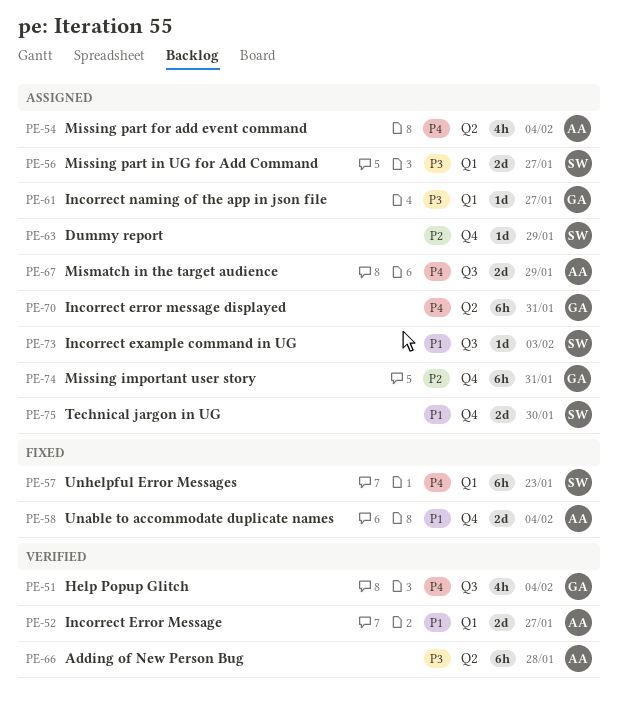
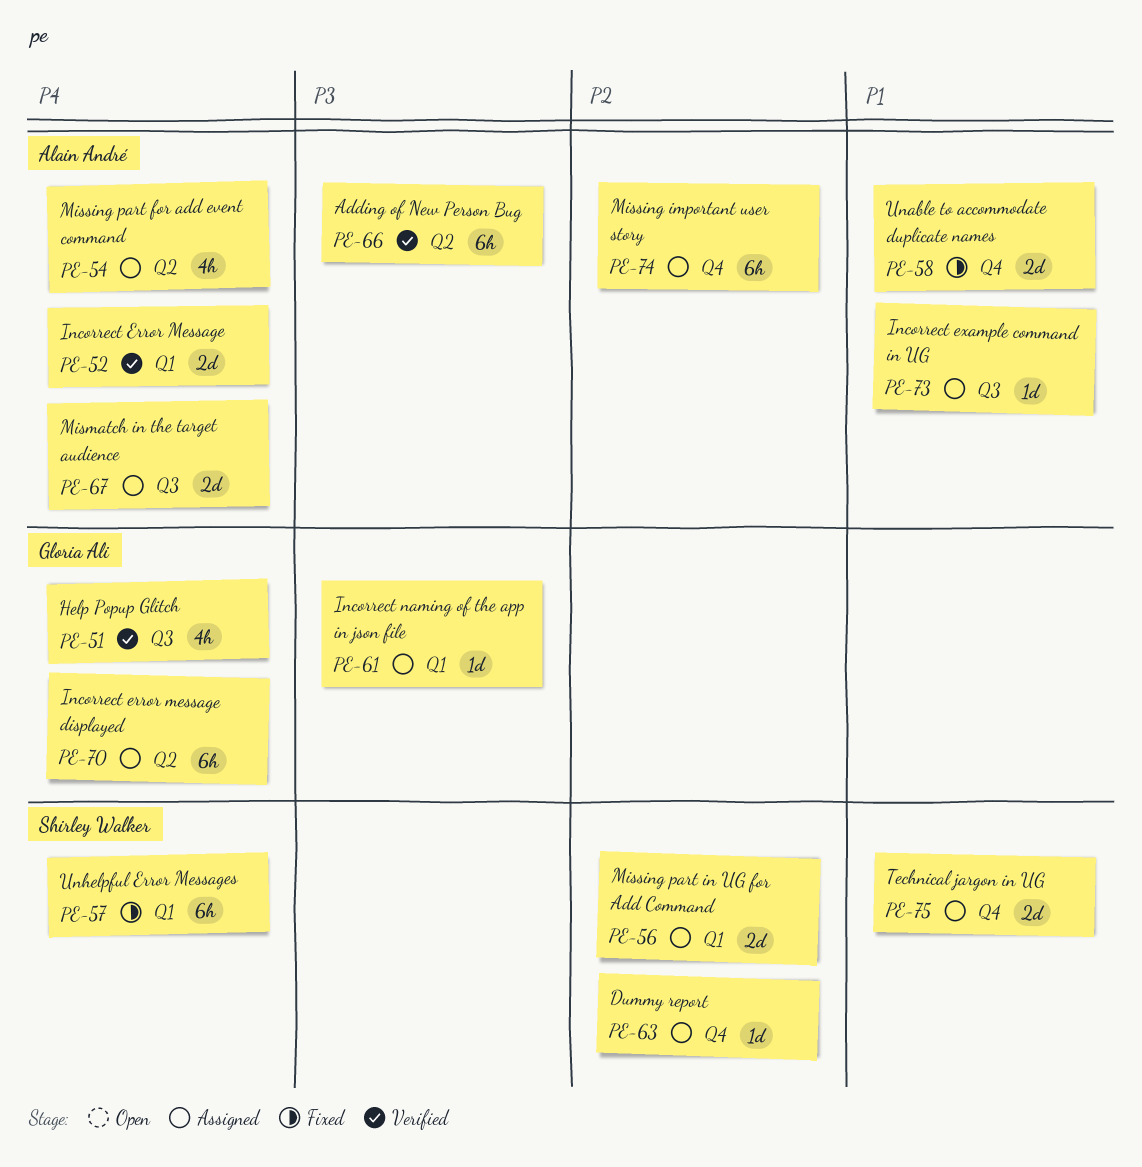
PE-52, priority: P1 -> P4
PE-56, priority: P3 -> P2
PE-73, owner: Shirley Walker -> Alain André
PE-74, owner: Gloria Ali -> Alain André

